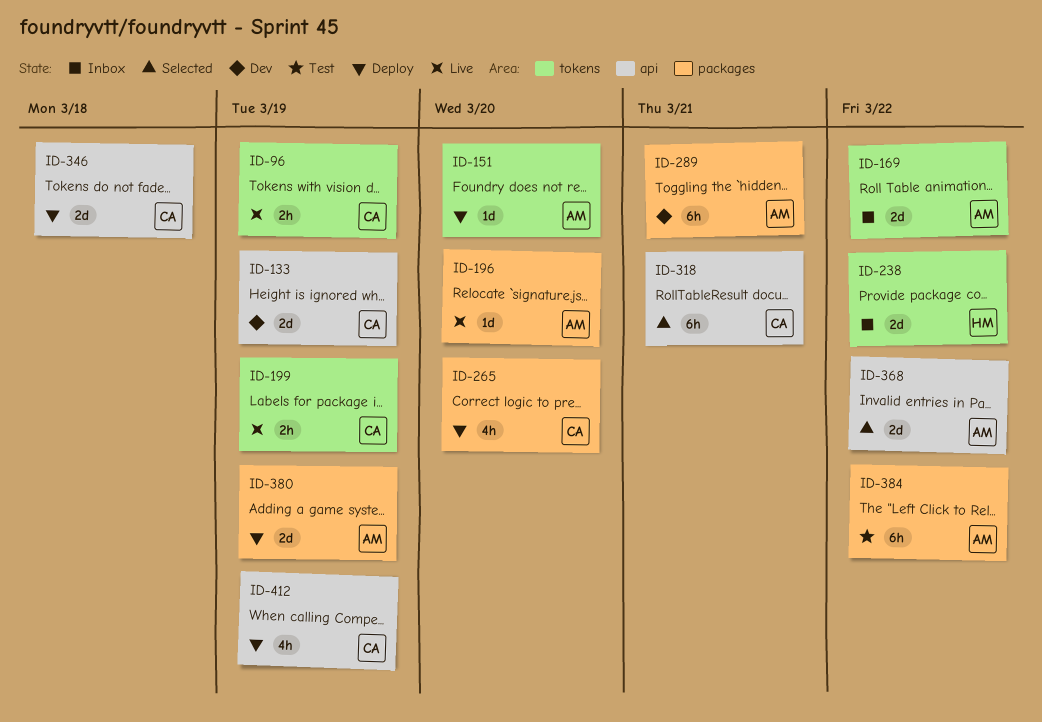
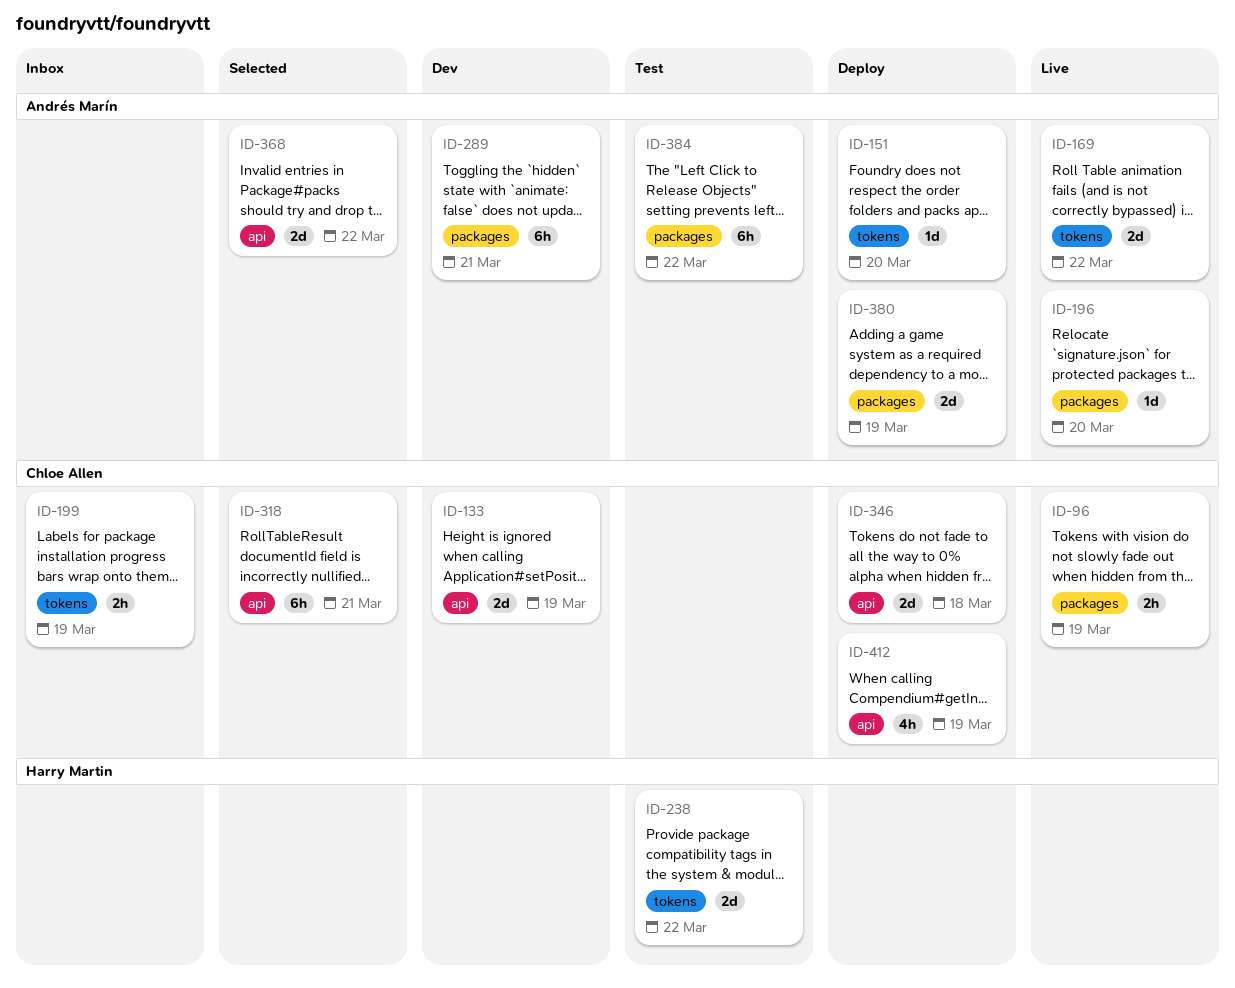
ID-96, label: tokens -> packages
ID-169, status: Inbox -> Live
ID-199, status: Live -> Inbox
ID-238, status: Inbox -> Test
ID-265: present -> none

